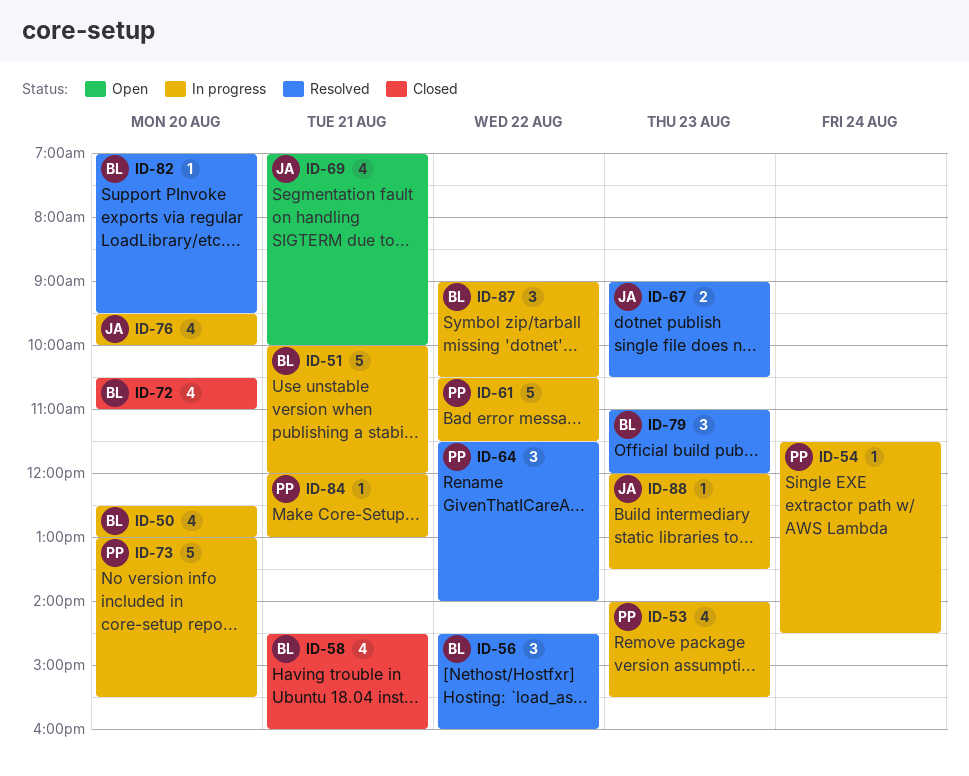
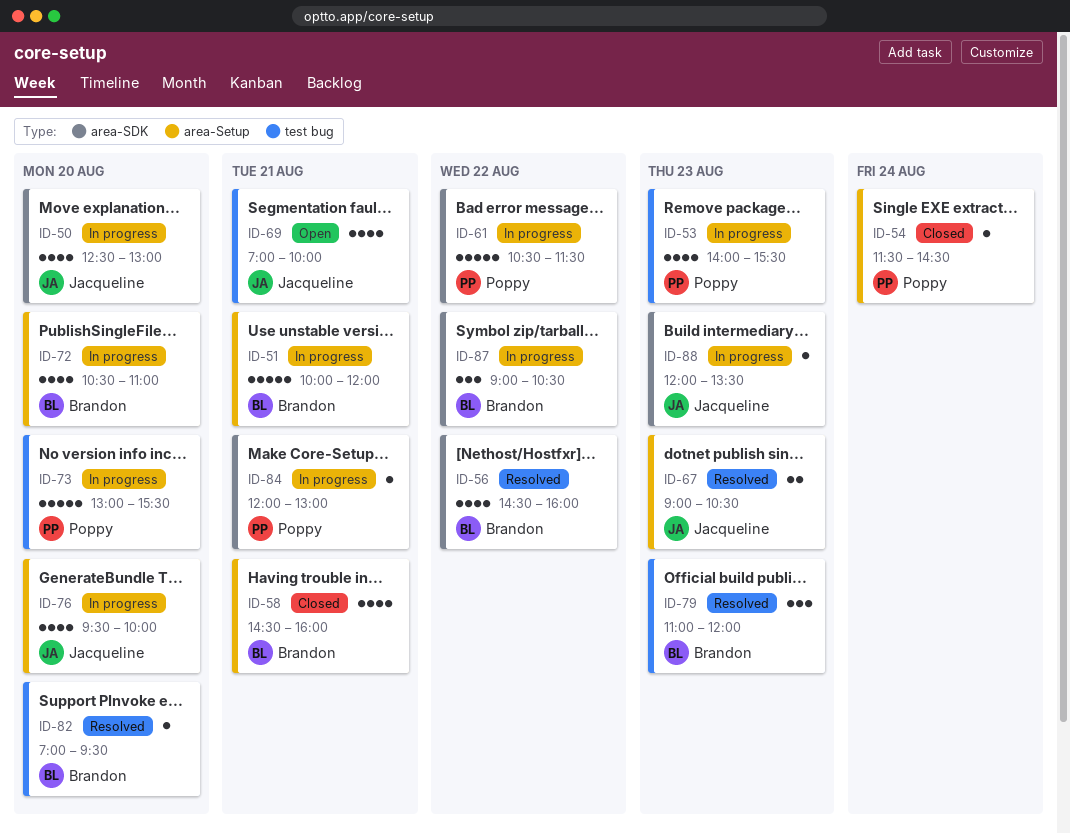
ID-50, owner: Brandon -> Jacqueline
ID-54, status: In progress -> Closed
ID-56, estimate: 3 -> 4
ID-64: present -> none
ID-72, status: Closed -> In progress

